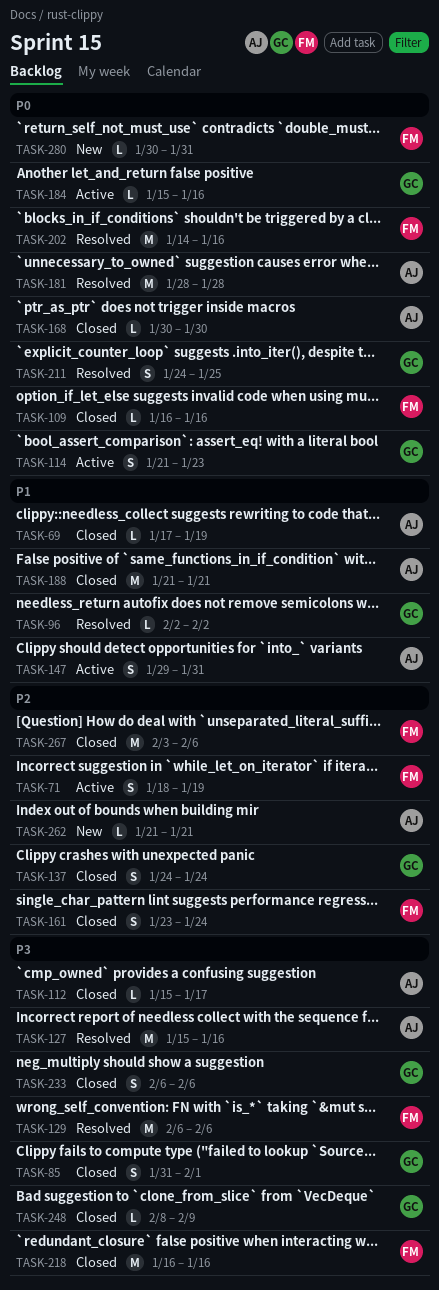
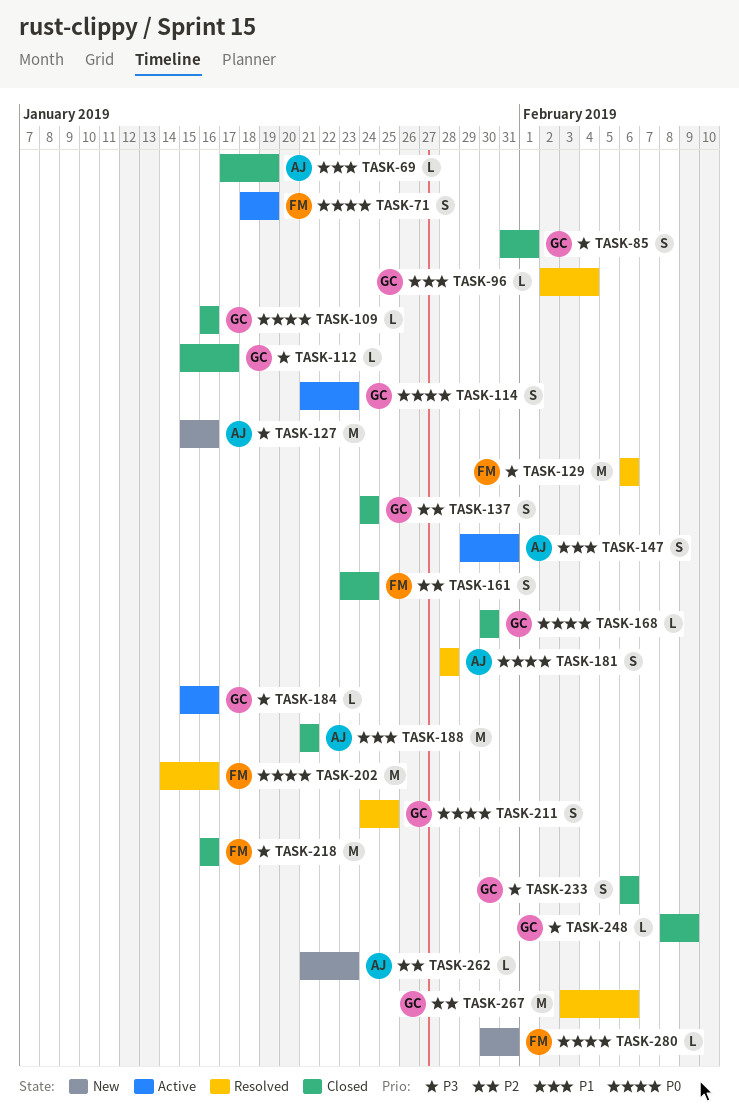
TASK-71, priority: P2 -> P0
TASK-96, due: Feb 2 -> Feb 4
TASK-109, owner: FM -> GC
TASK-112, owner: AJ -> GC
TASK-127, status: Resolved -> New
TASK-168, owner: AJ -> GC
TASK-181, estimate: M -> S
TASK-184, priority: P0 -> P3
TASK-262, due: Jan 21 -> Jan 23
TASK-267, status: Closed -> Resolved
TASK-267, owner: FM -> GC

